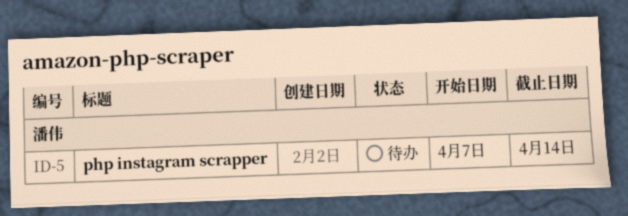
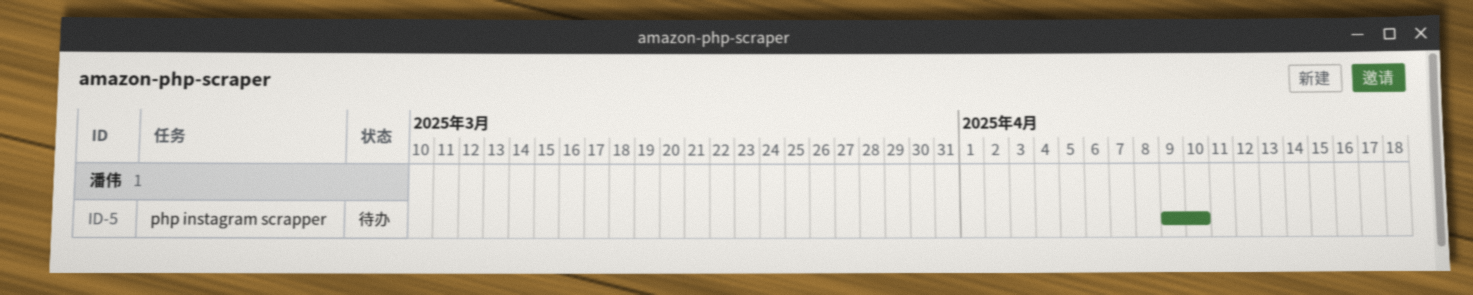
ID-5, start: Apr 7 -> Apr 9
ID-5, due: Apr 14 -> Apr 10

